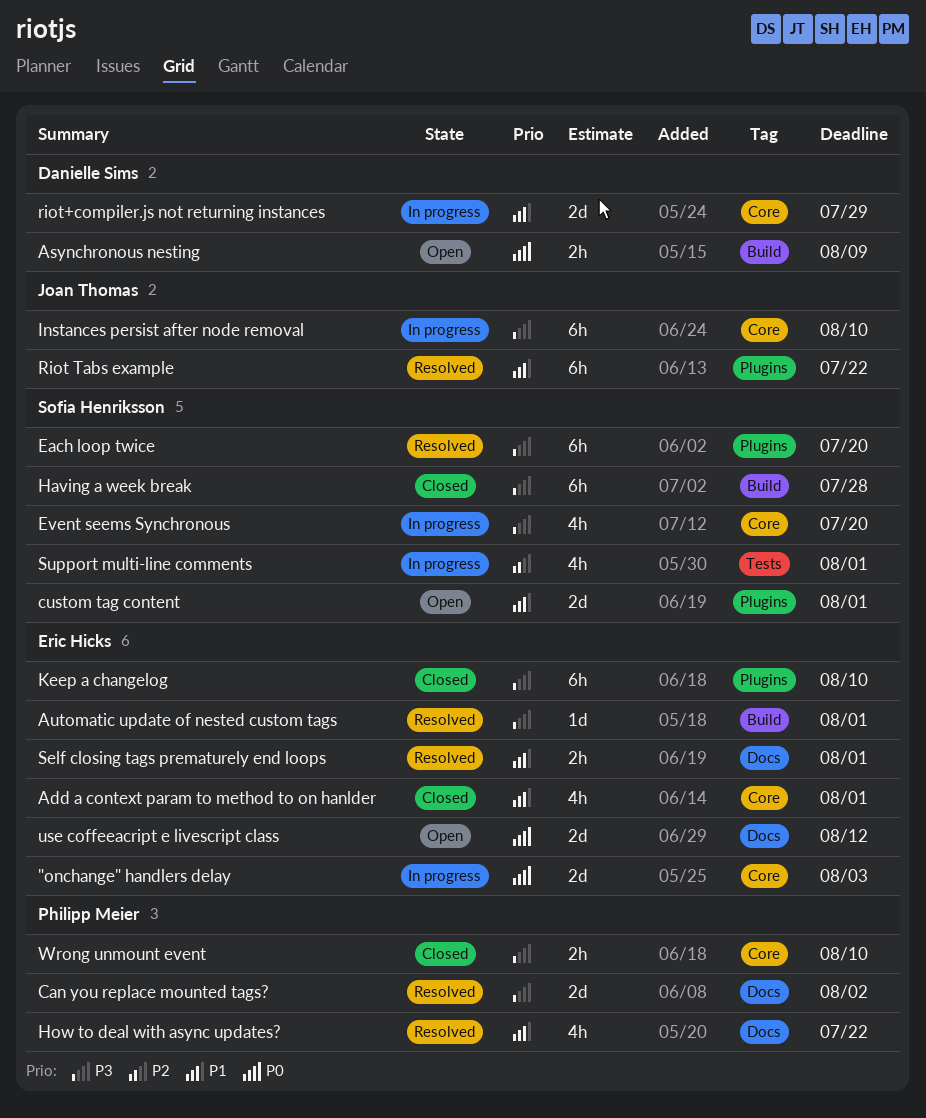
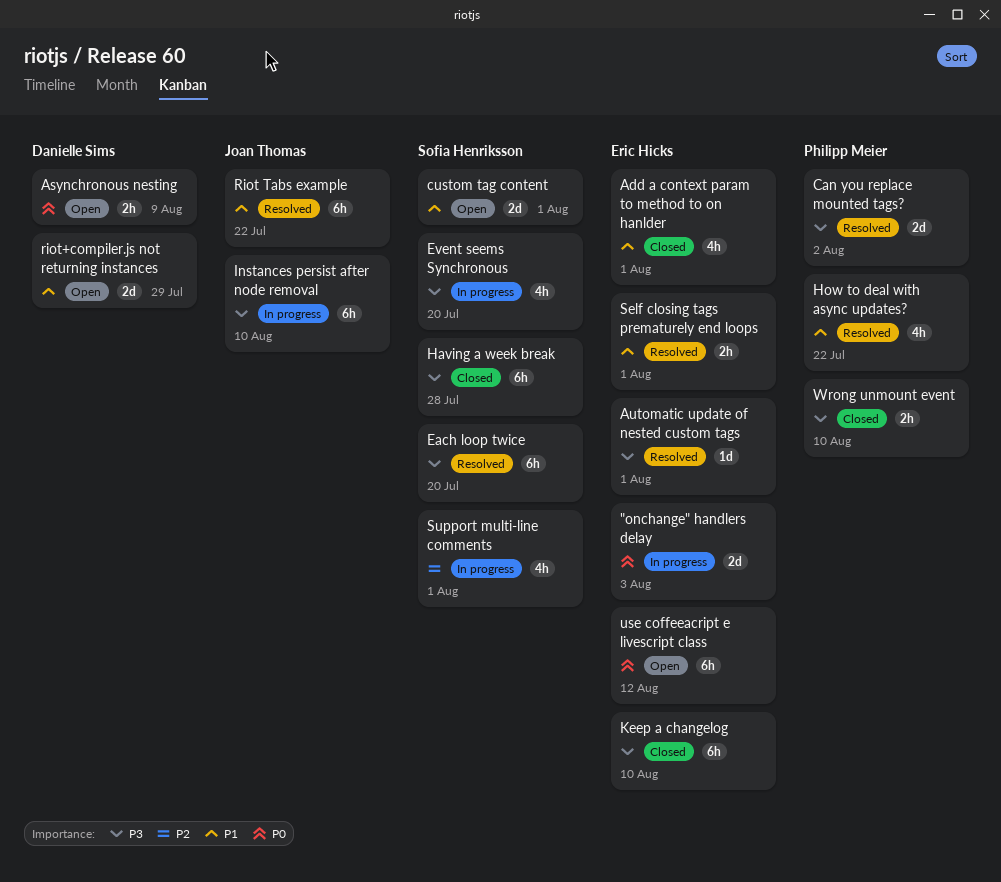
riot+compiler.js not returning instances, status: In progress -> Open
use coffeeacript e livescript class, estimate: 2d -> 6h

